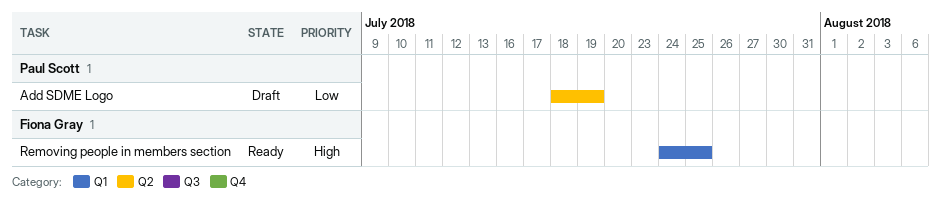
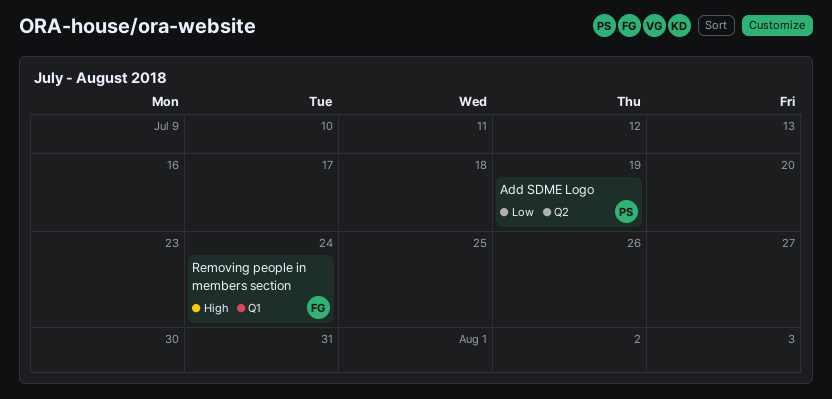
Removing people in members section, due: Jul 25 -> Jul 24

